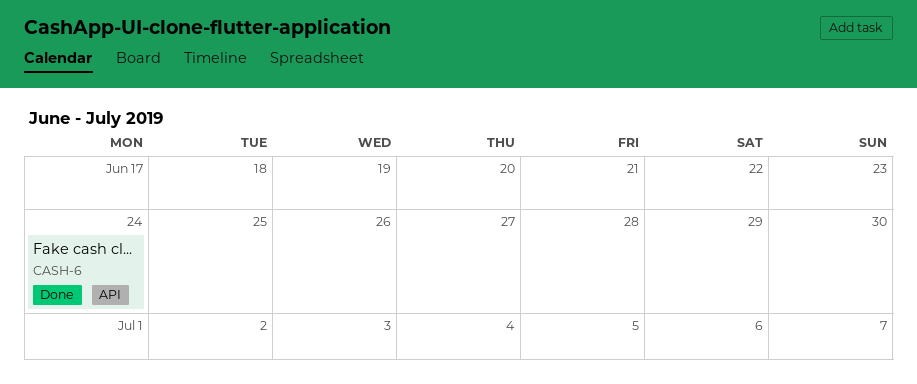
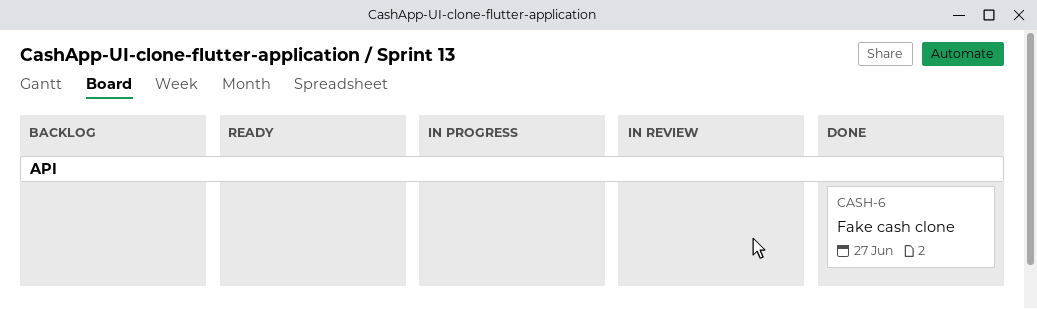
CASH-6, due: Jun 24 -> Jun 27

